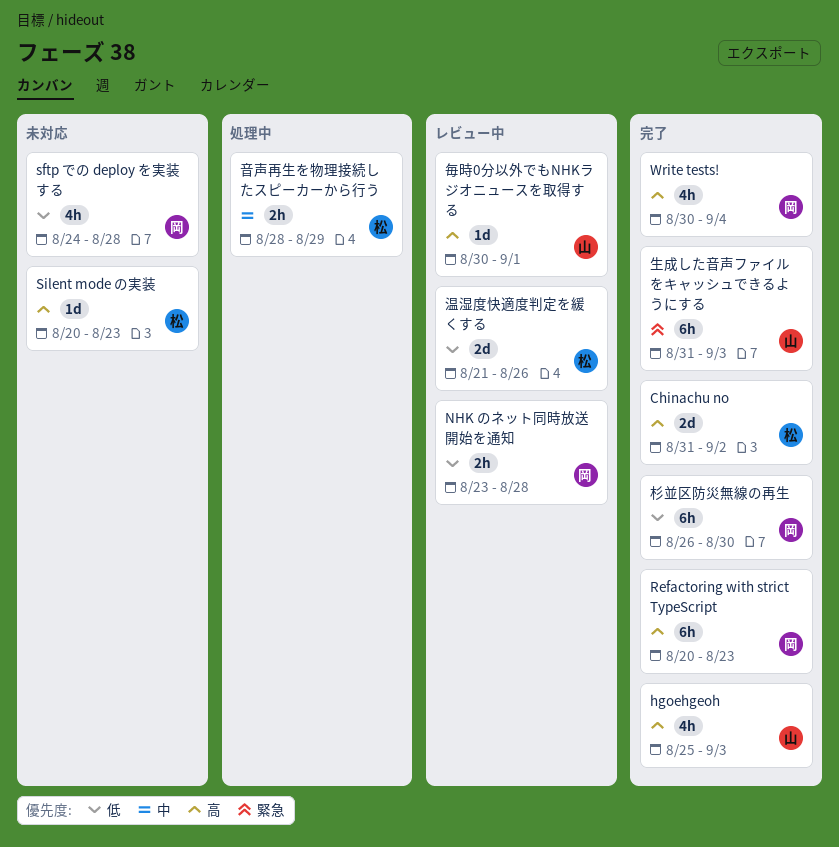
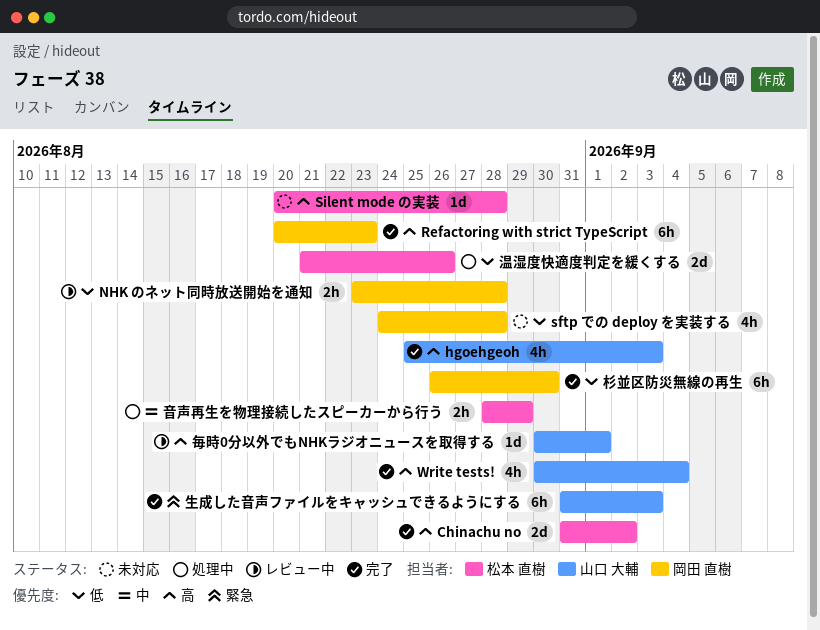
Silent mode の実装, due: Aug 23 -> Aug 28
Write tests!, owner: 岡田 直樹 -> 山口 大輔
温湿度快適度判定を緩くする, status: レビュー中 -> 処理中

